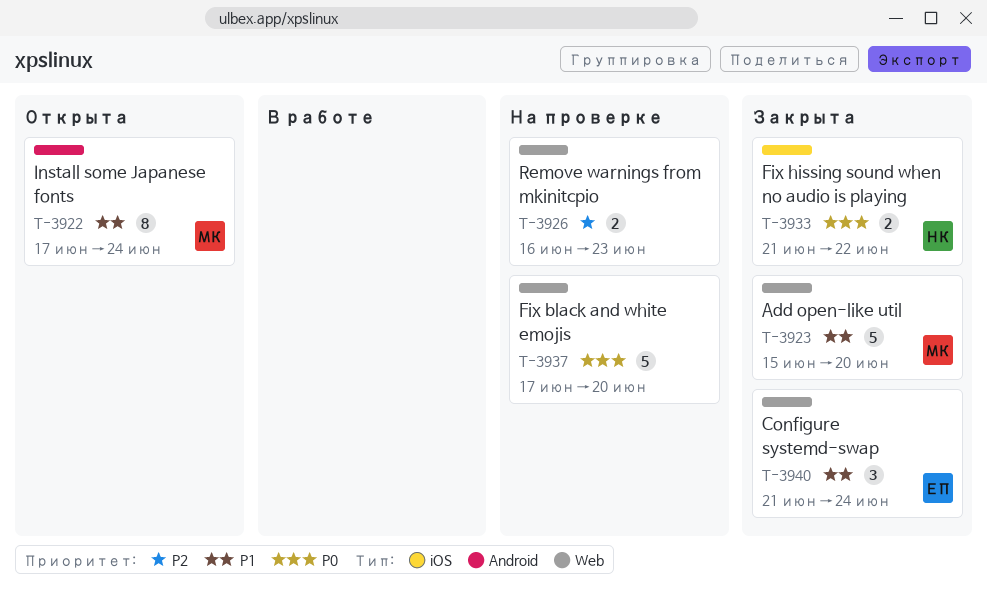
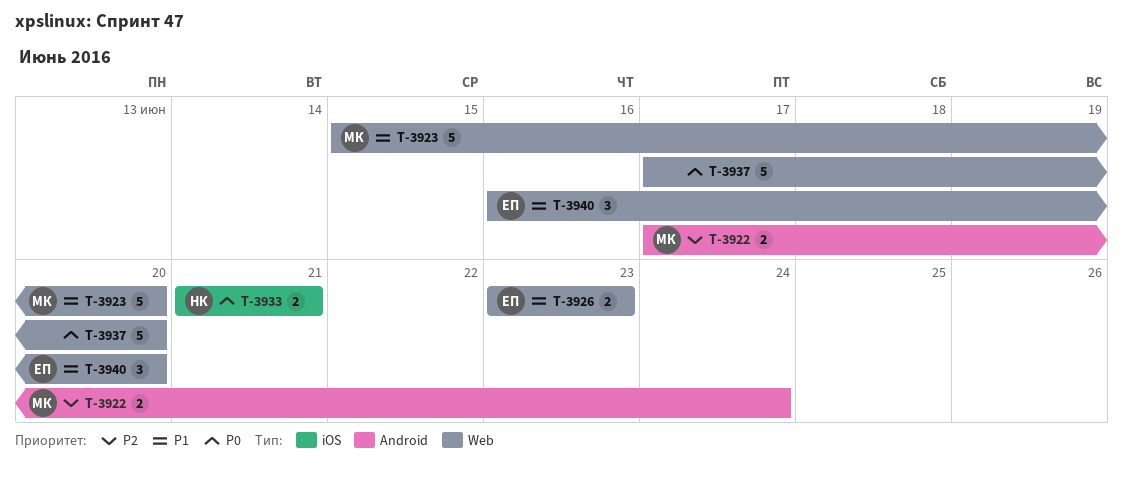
T-3922, priority: P1 -> P2
T-3922, estimate: 8 -> 2
T-3926, owner: none -> ЕП
T-3926, priority: P2 -> P1
T-3926, start: Jun 16 -> Jun 23
T-3933, due: Jun 22 -> Jun 21
T-3940, start: Jun 21 -> Jun 16
T-3940, due: Jun 24 -> Jun 20

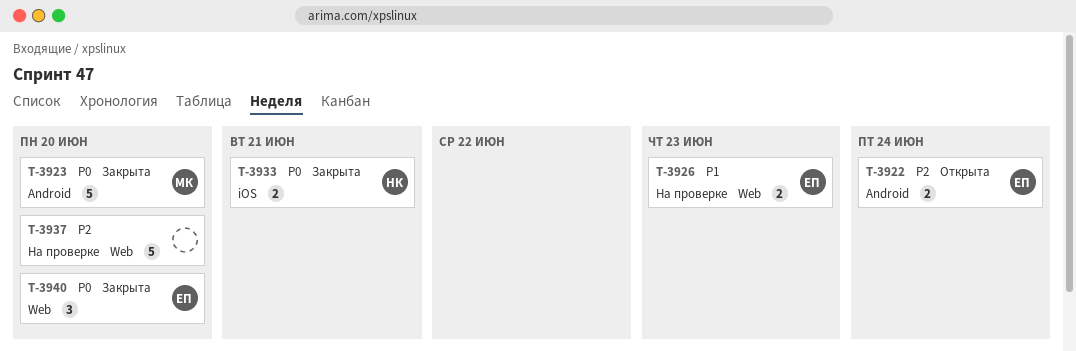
T-3922, owner: МК -> ЕП
T-3923, priority: P1 -> P0
T-3923, label: Web -> Android
T-3937, priority: P0 -> P2
T-3940, priority: P1 -> P0

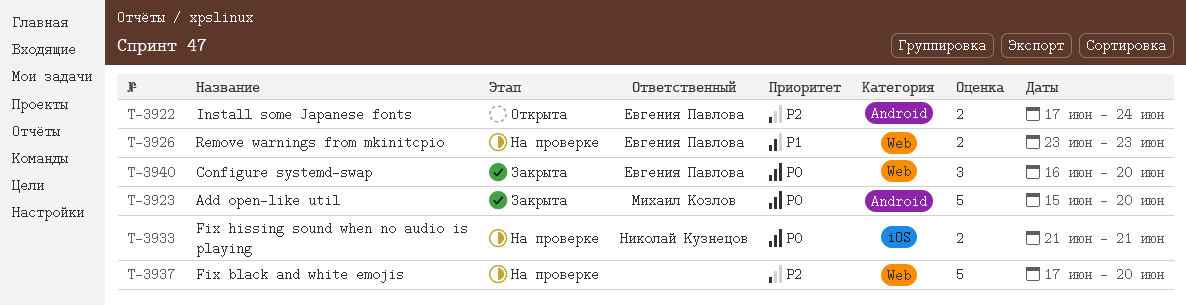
T-3933, status: Закрыта -> На проверке

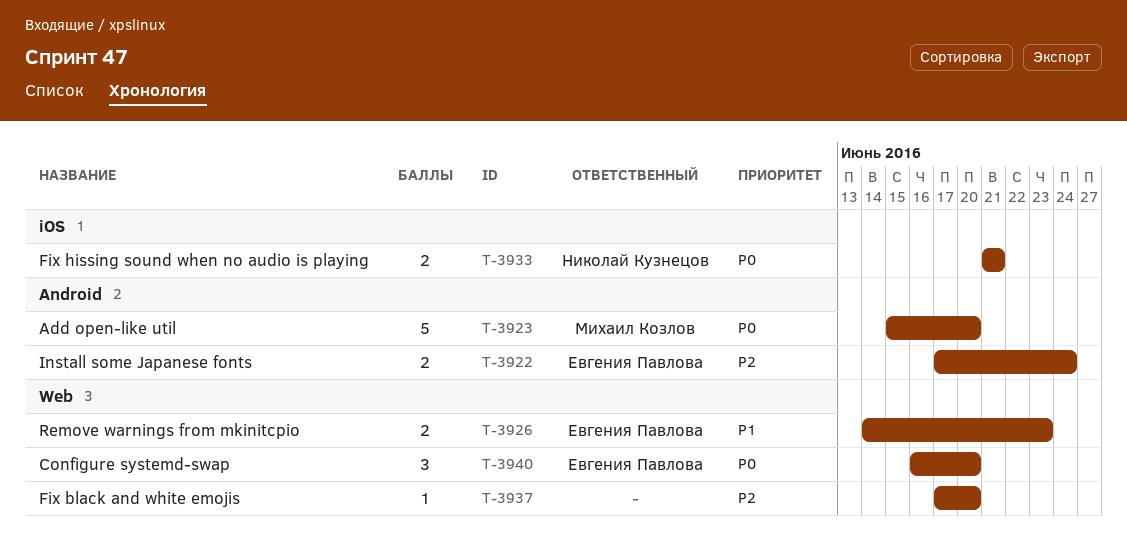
T-3926, start: Jun 23 -> Jun 14
T-3937, estimate: 5 -> 1

